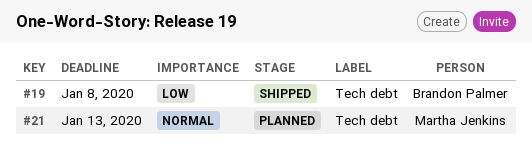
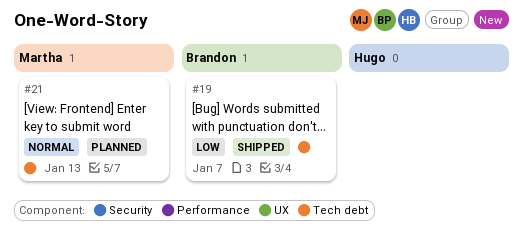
#19, due: Jan 8 -> Jan 7

